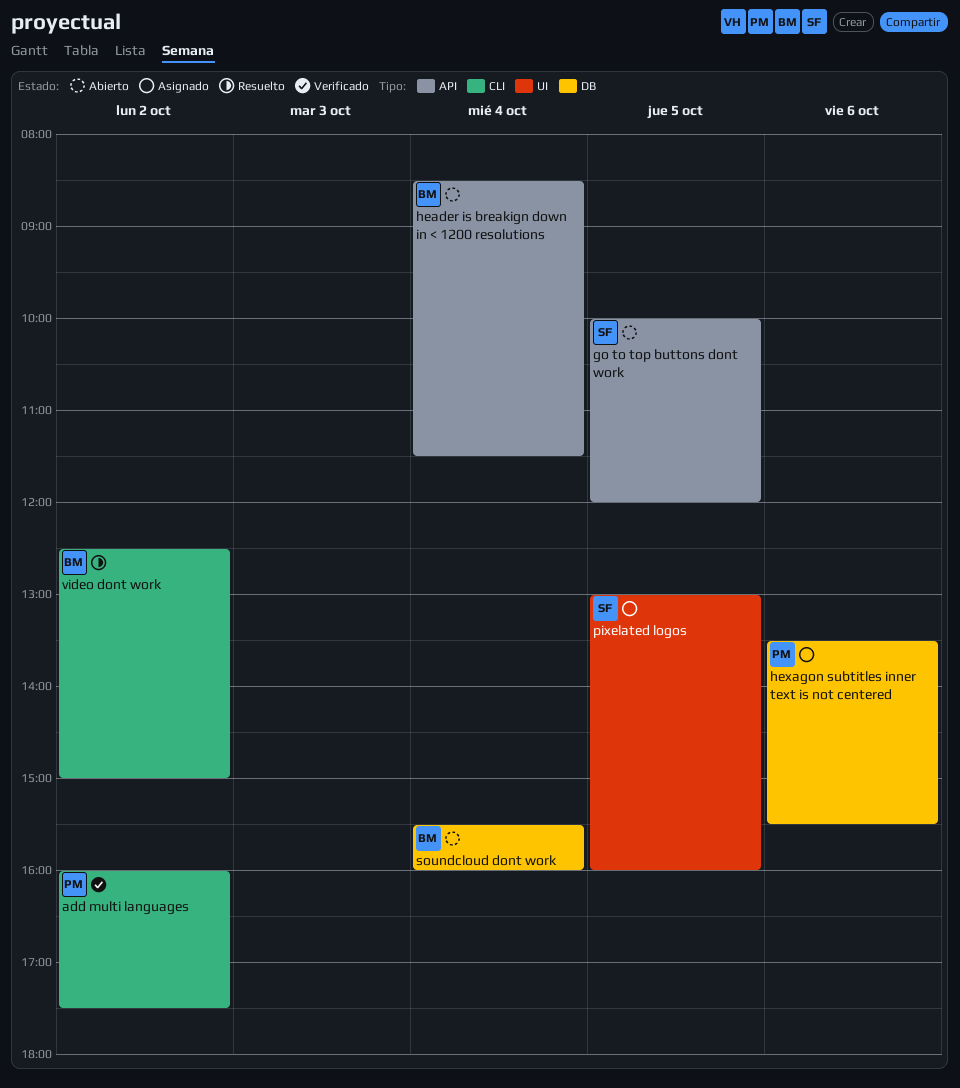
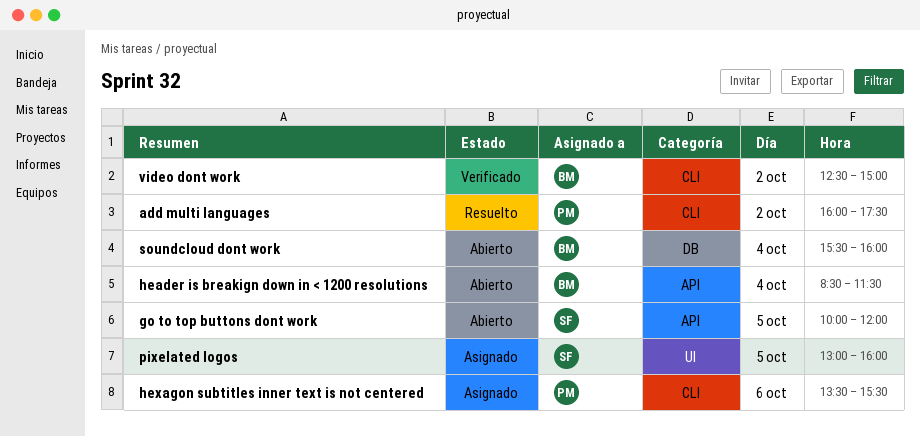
add multi languages, status: Verificado -> Resuelto
hexagon subtitles inner text is not centered, label: DB -> CLI
video dont work, status: Resuelto -> Verificado

